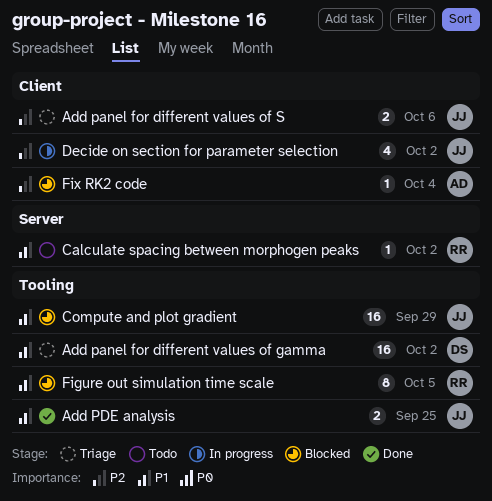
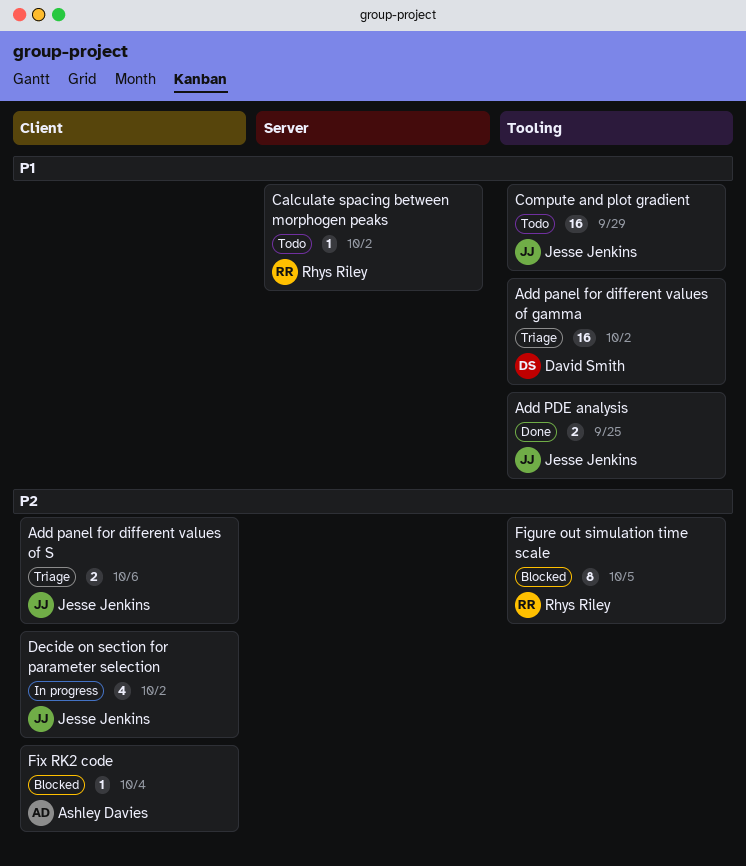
Compute and plot gradient, status: Blocked -> Todo
Figure out simulation time scale, priority: P1 -> P2

